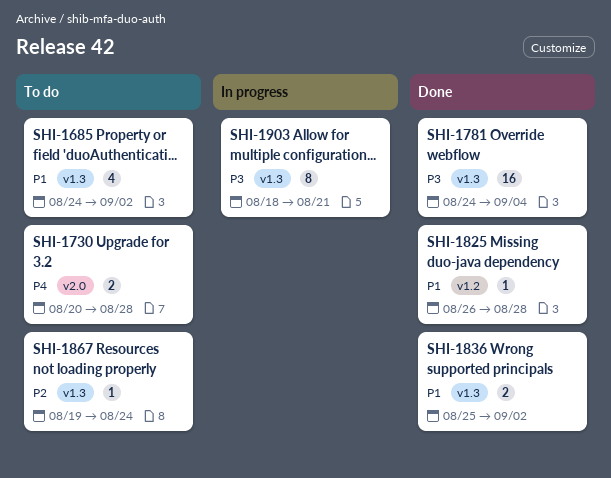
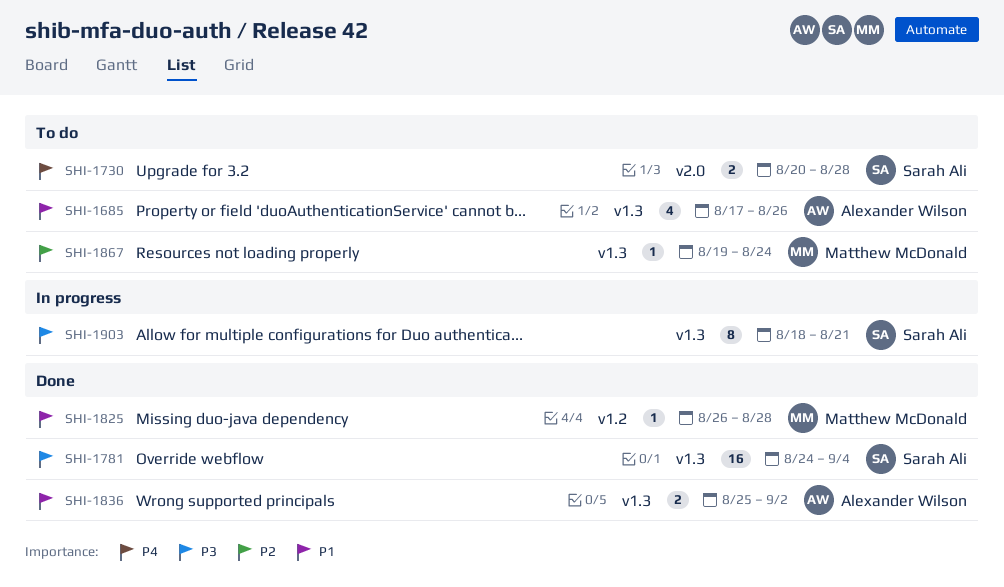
SHI-1685, start: Aug 24 -> Aug 17
SHI-1685, due: Sep 2 -> Aug 26

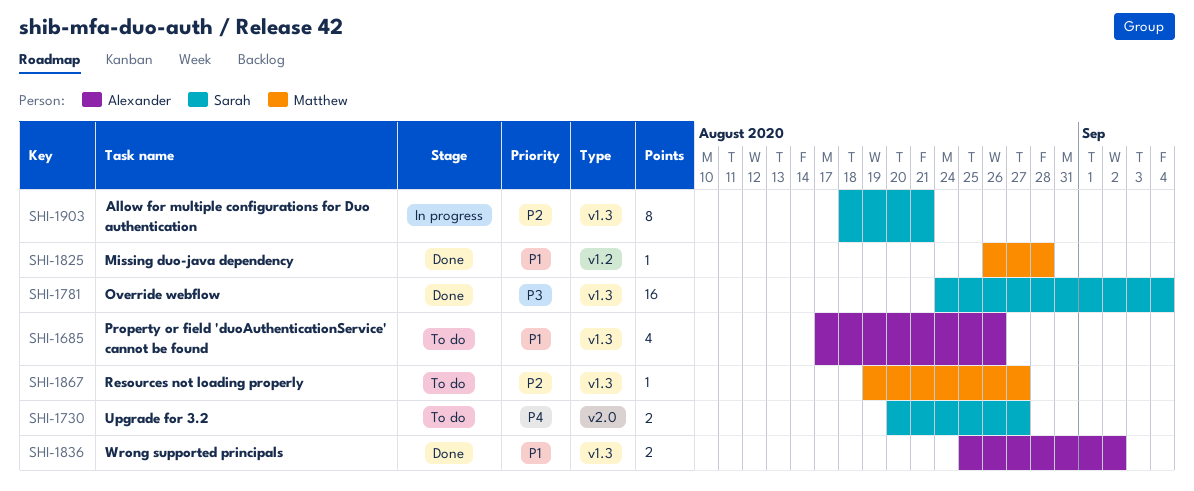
SHI-1730, due: Aug 28 -> Aug 27
SHI-1867, due: Aug 24 -> Aug 27
SHI-1903, priority: P3 -> P2

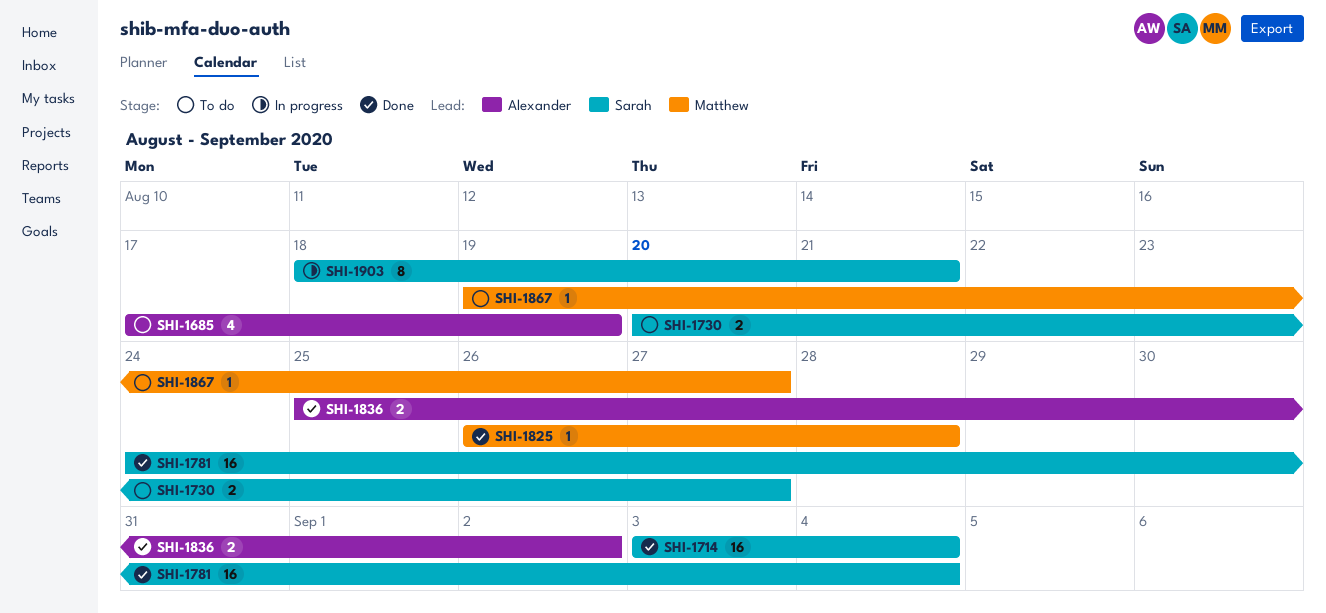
SHI-1685, due: Aug 26 -> Aug 19
SHI-1714: none -> present

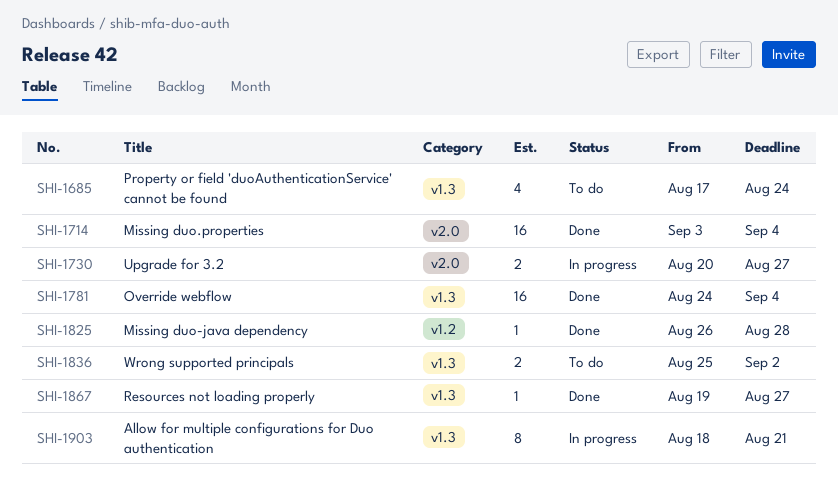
SHI-1685, due: Aug 19 -> Aug 24
SHI-1730, status: To do -> In progress
SHI-1836, status: Done -> To do
SHI-1867, status: To do -> Done

